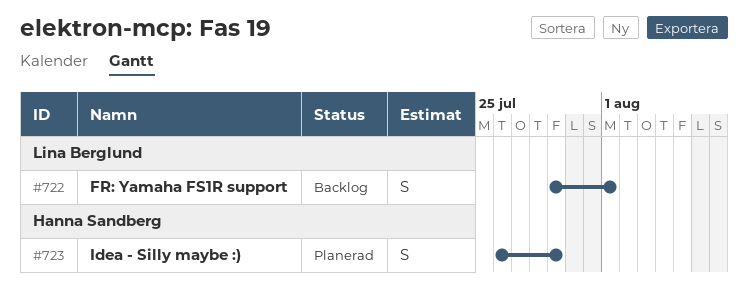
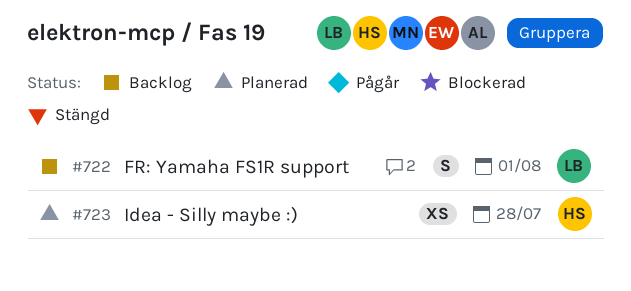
#723, estimate: S -> XS
#723, due: Jul 29 -> Jul 28

